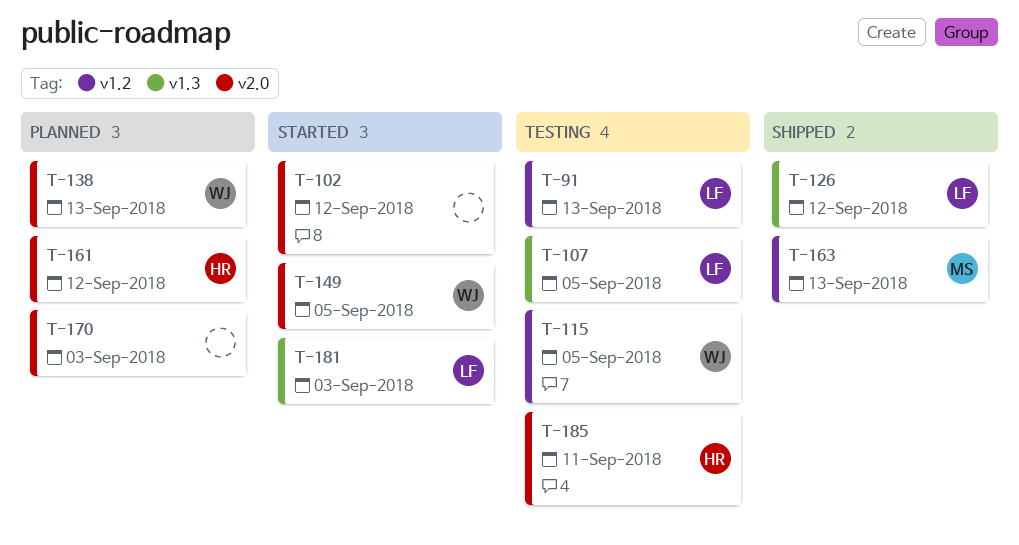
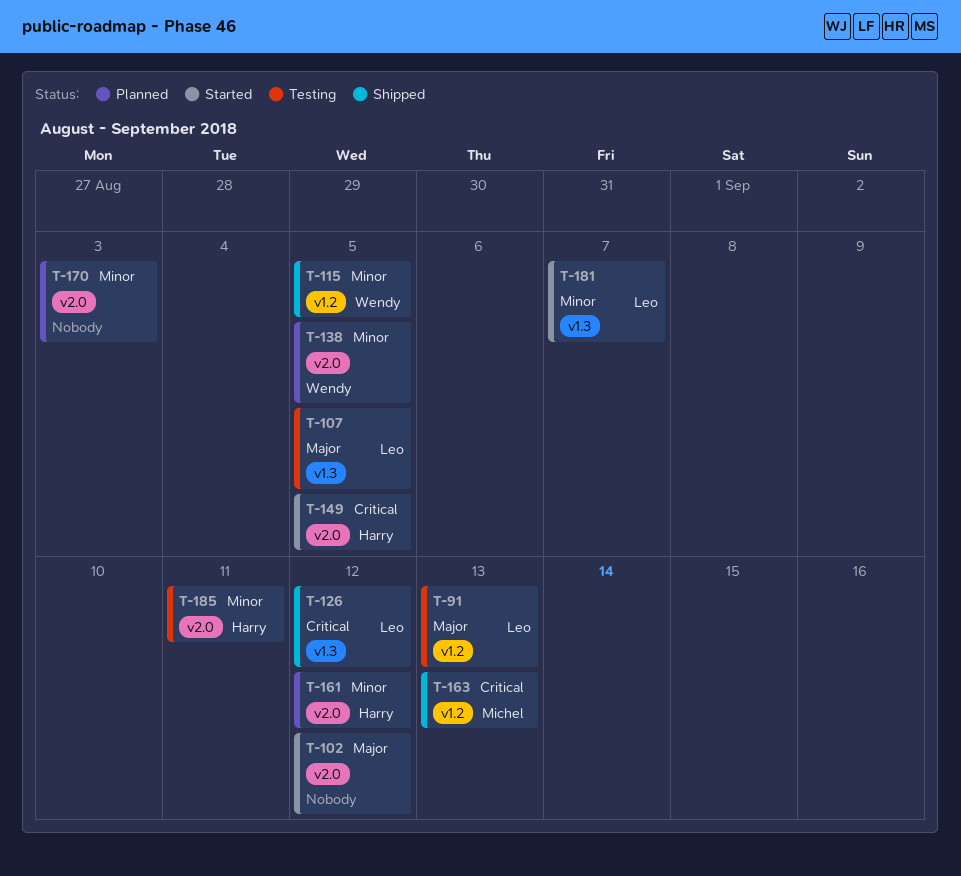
T-115, status: Testing -> Shipped
T-138, due: Sep 13 -> Sep 5
T-149, owner: Wendy -> Harry
T-181, due: Sep 3 -> Sep 7

